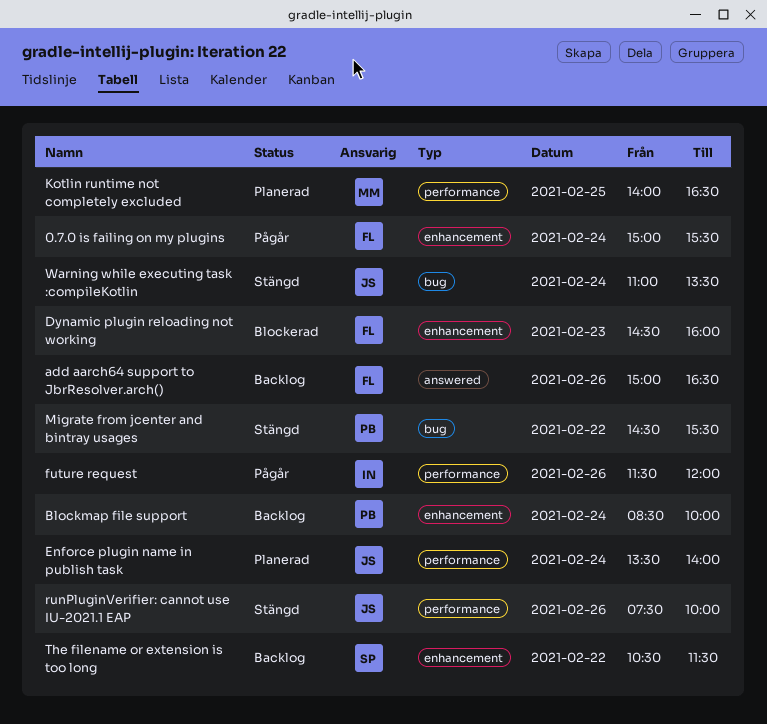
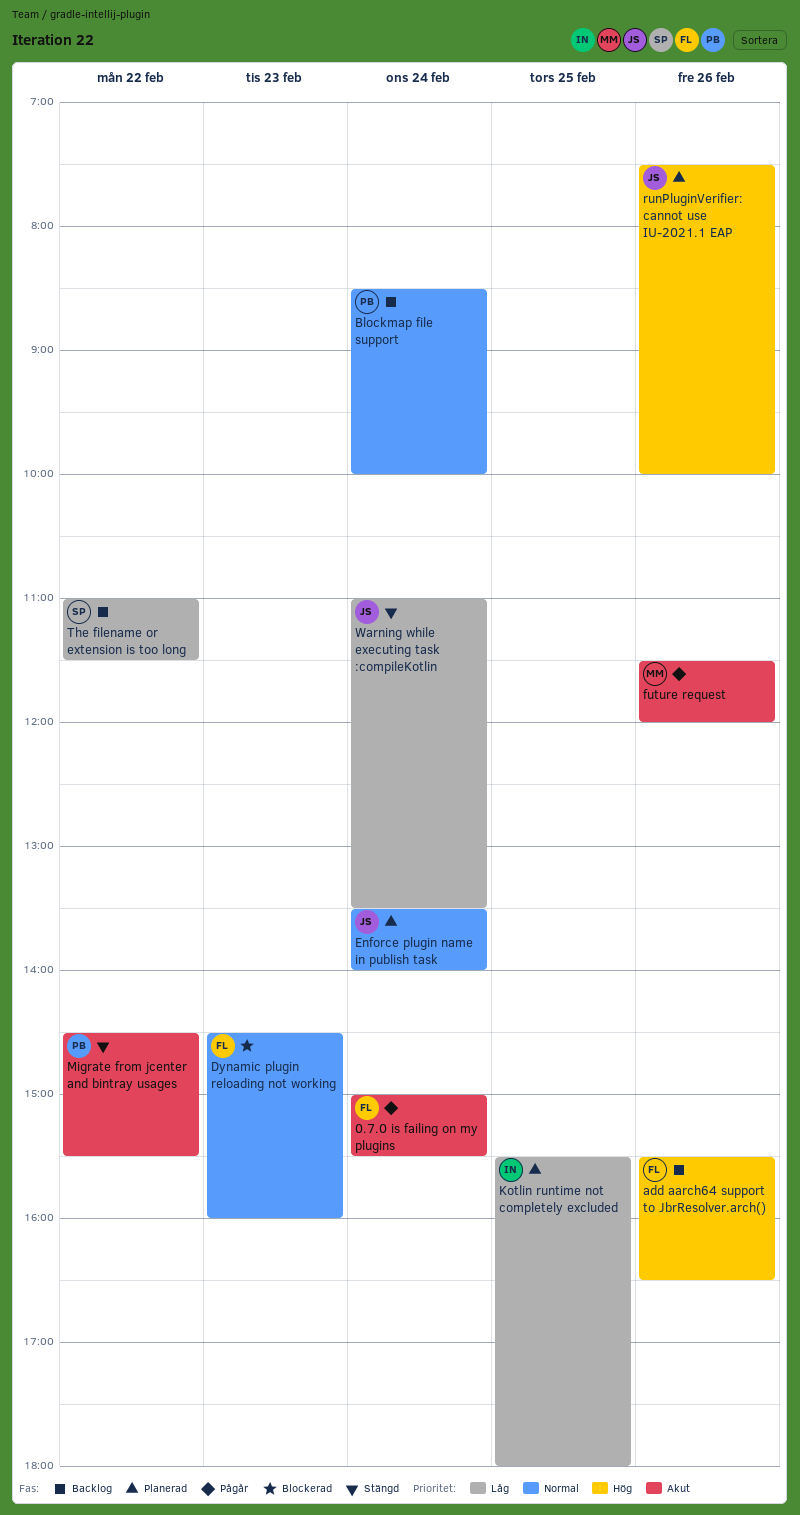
add aarch64 support to JbrResolver.arch(), begins: 15:00 -> 15:30
future request, owner: IN -> MM
Kotlin runtime not completely excluded, owner: MM -> IN
Kotlin runtime not completely excluded, begins: 14:00 -> 15:30
Kotlin runtime not completely excluded, ends: 16:30 -> 18:00
runPluginVerifier: cannot use IU-2021.1 EAP, status: Stängd -> Planerad
The filename or extension is too long, begins: 10:30 -> 11:00

